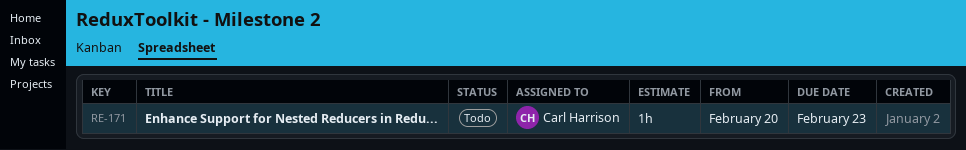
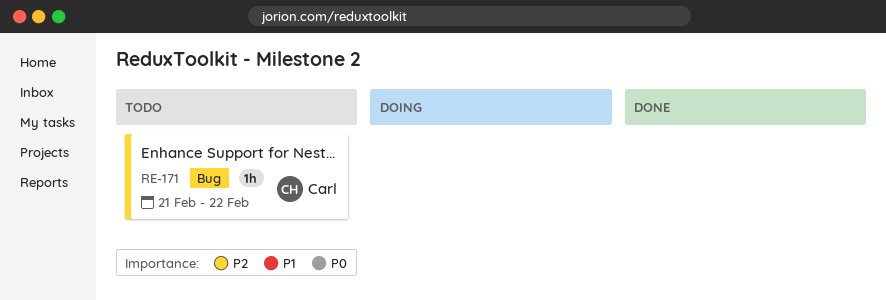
RE-171, start: Feb 20 -> Feb 21
RE-171, due: Feb 23 -> Feb 22

